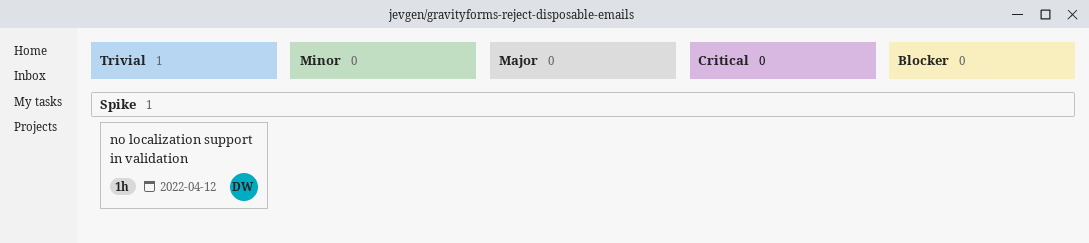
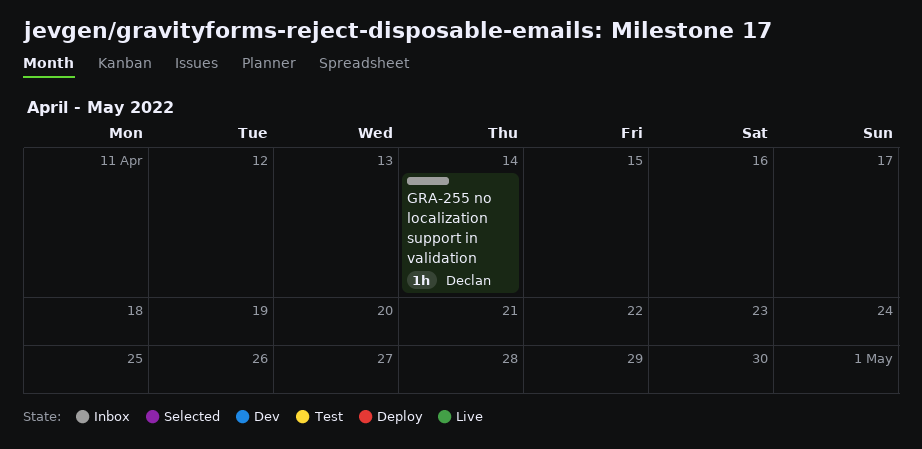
no localization support in validation, due: Apr 12 -> Apr 14

